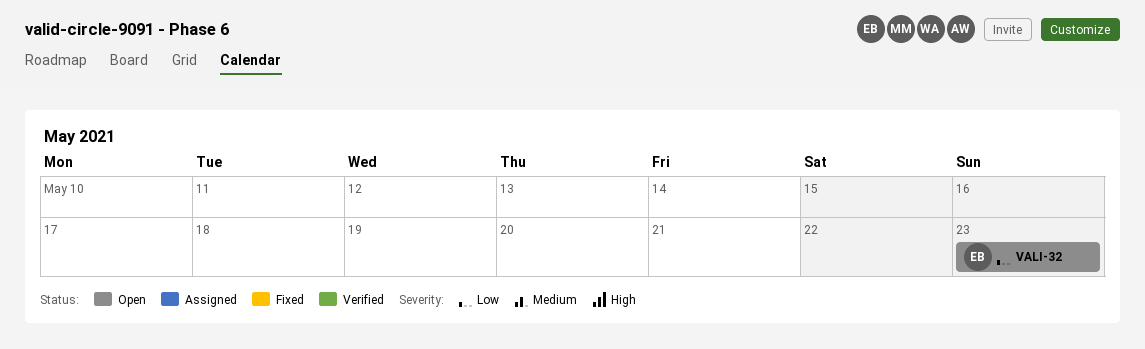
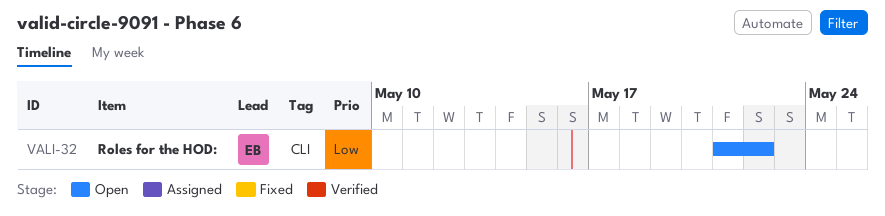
VALI-32, start: May 23 -> May 21
VALI-32, due: May 23 -> May 22

